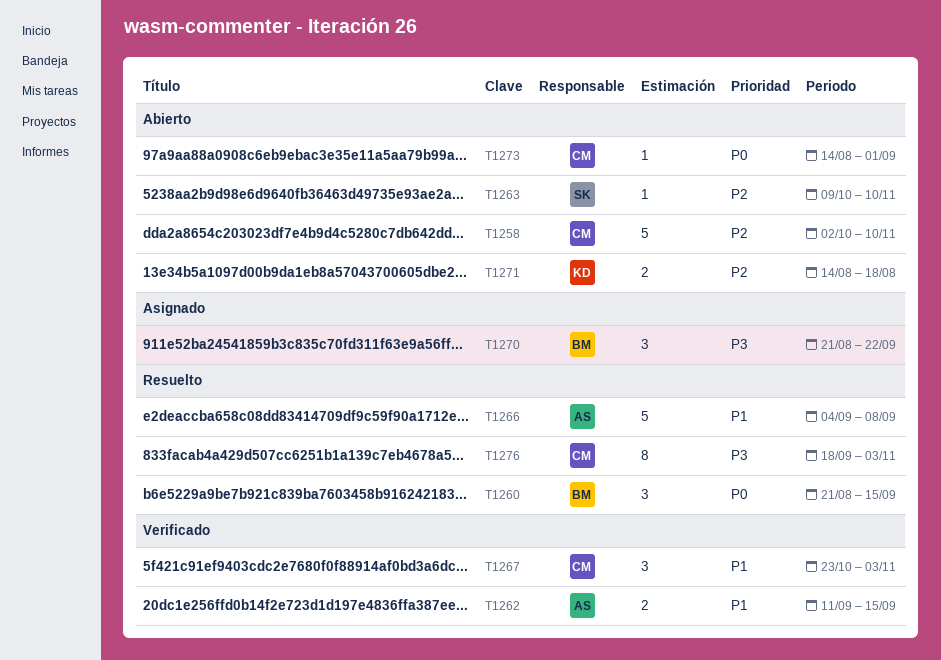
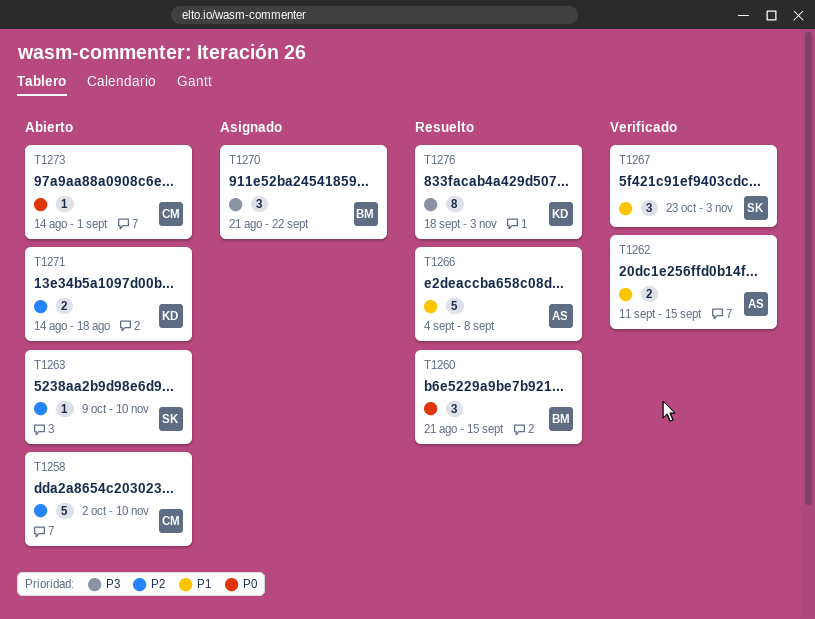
T1267, owner: CM -> SK
T1276, owner: CM -> KD

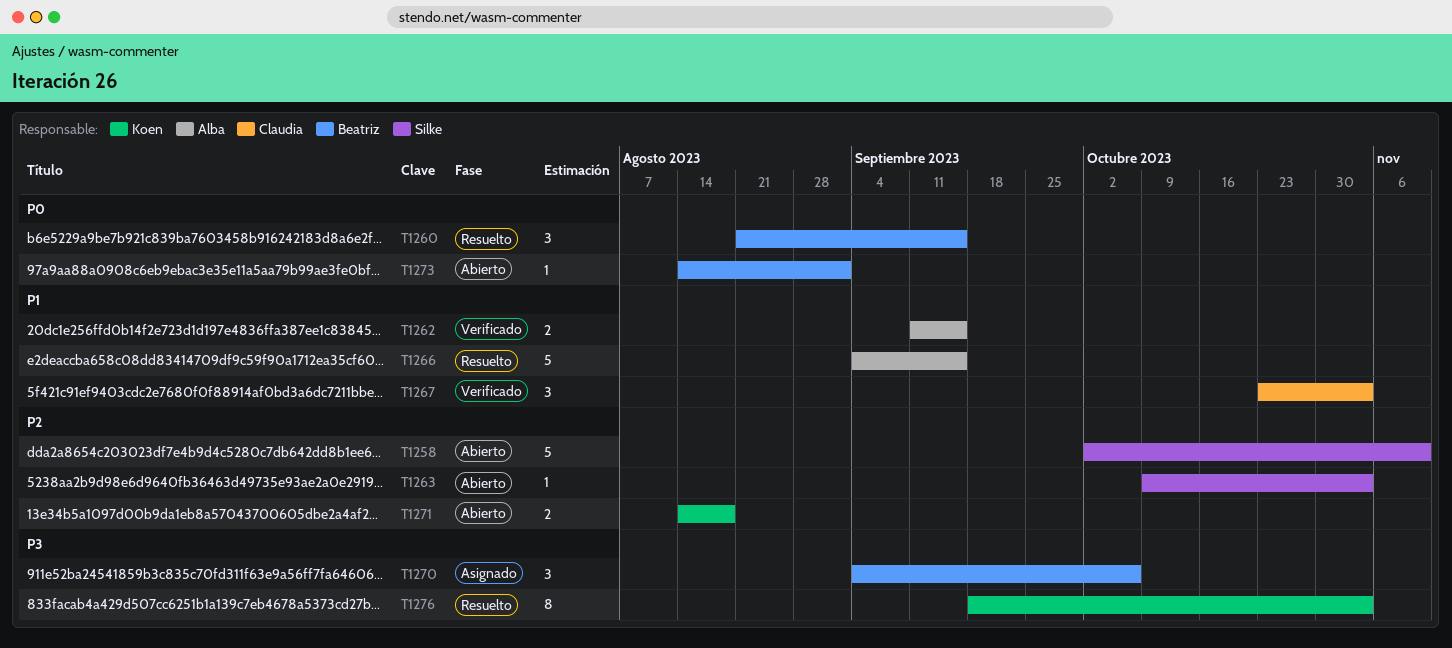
T1258, owner: Claudia -> Silke
T1263, due: Nov 10 -> Nov 3
T1266, due: Sep 8 -> Sep 15
T1267, owner: Silke -> Claudia
T1270, start: Aug 21 -> Sep 4
T1270, due: Sep 22 -> Oct 6
T1273, owner: Claudia -> Beatriz

